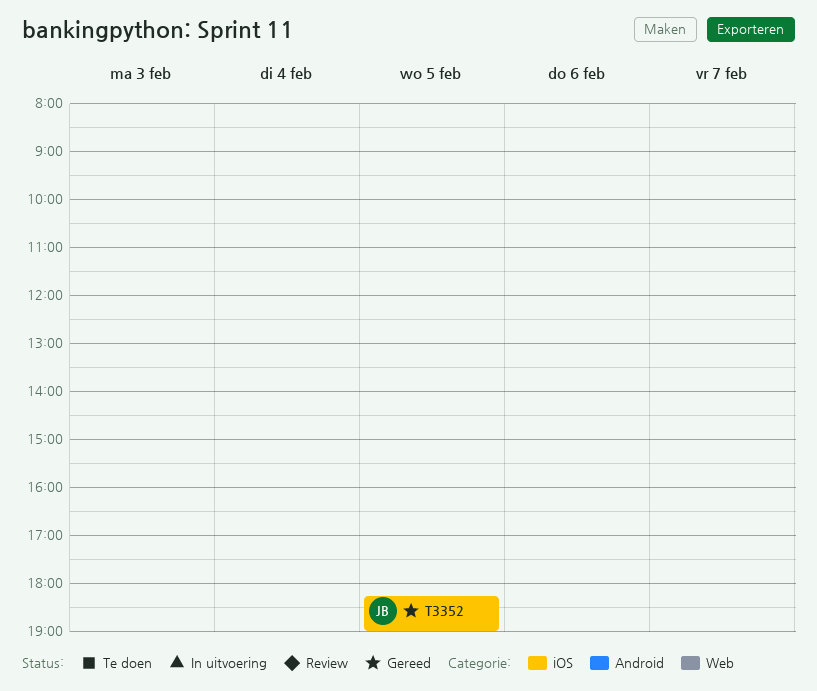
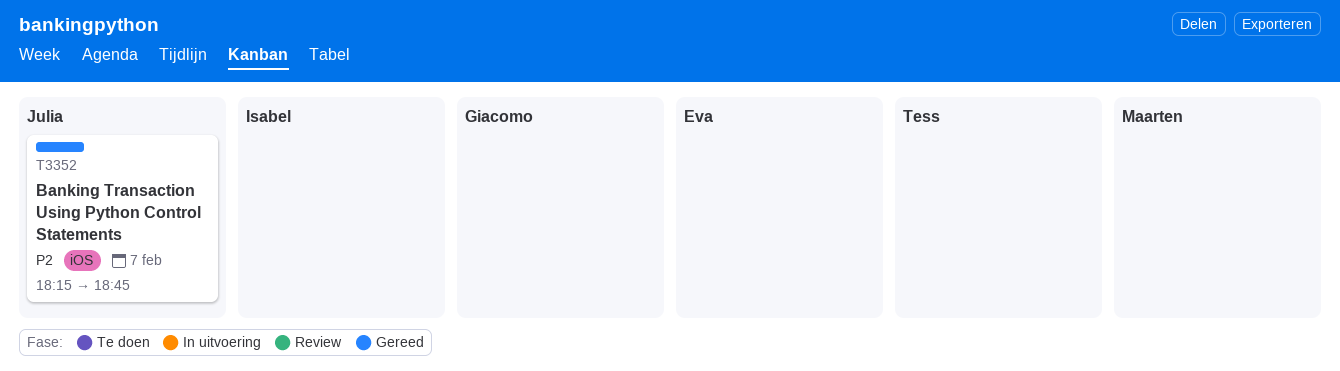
T3352, day: Feb 5 -> Feb 7
T3352, ends: 19:00 -> 18:45

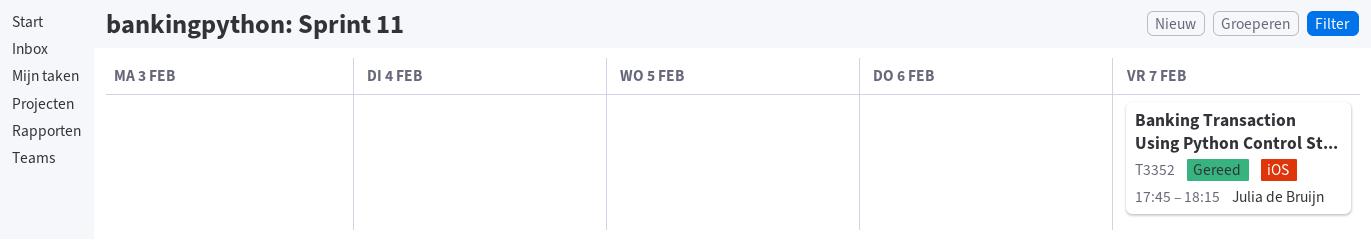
T3352, begins: 18:15 -> 17:45
T3352, ends: 18:45 -> 18:15

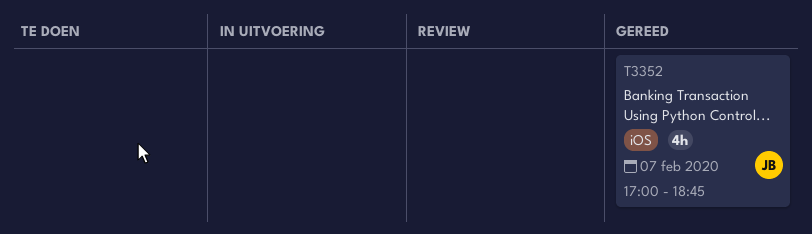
T3352, begins: 17:45 -> 17:00
T3352, ends: 18:15 -> 18:45

